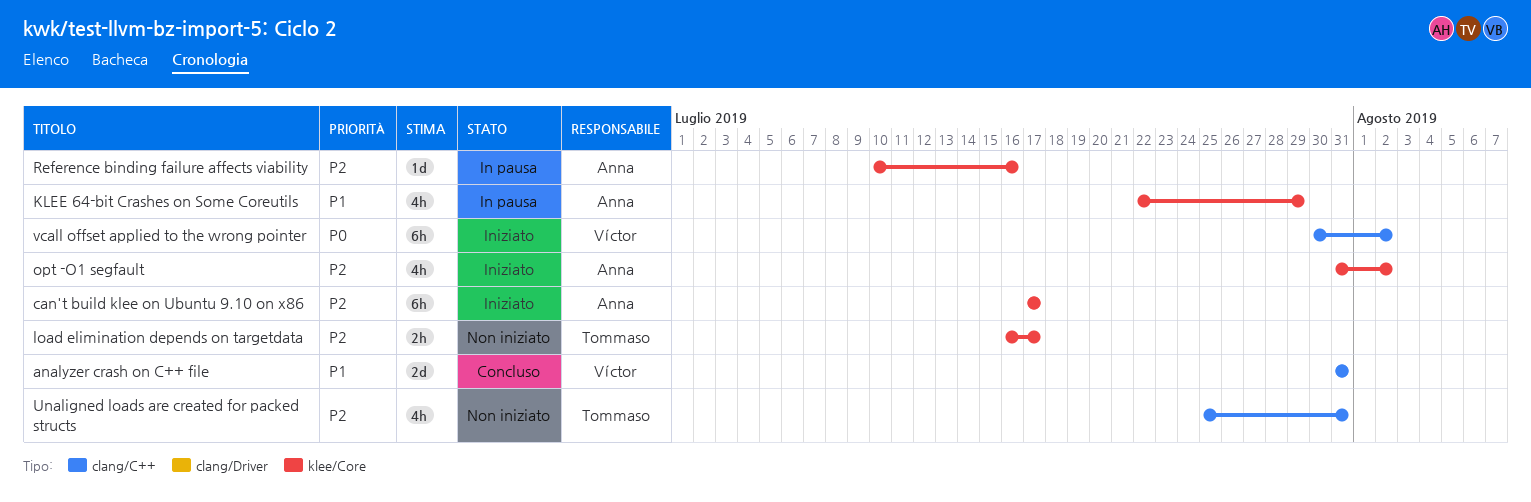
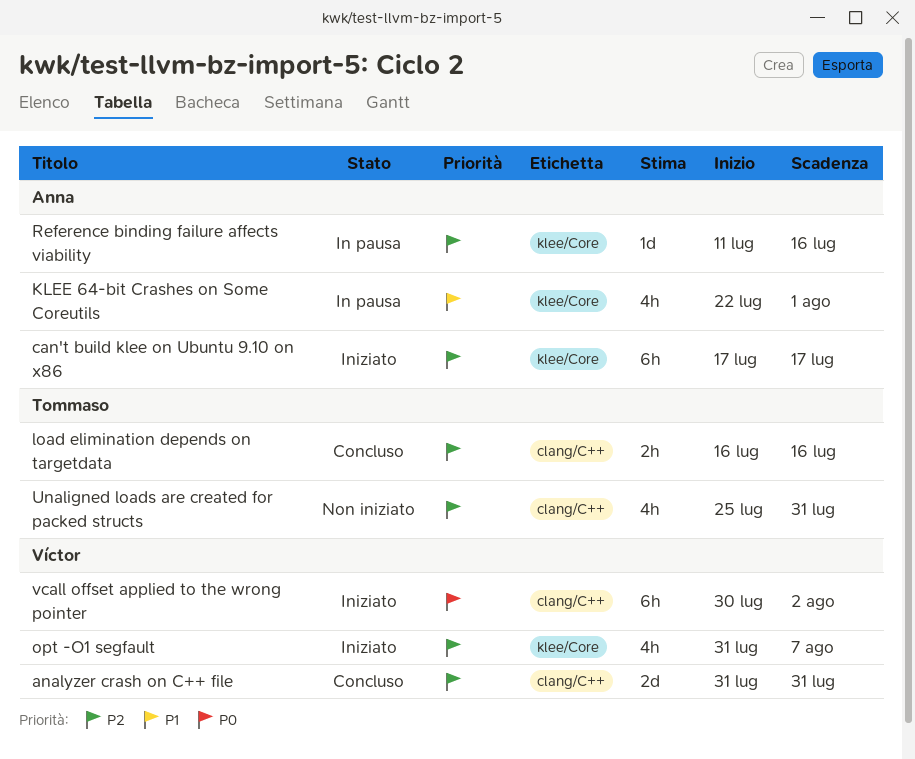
analyzer crash on C++ file, priority: P1 -> P2
KLEE 64-bit Crashes on Some Coreutils, due: Jul 29 -> Aug 1
load elimination depends on targetdata, status: Non iniziato -> Concluso
load elimination depends on targetdata, label: klee/Core -> clang/C++
load elimination depends on targetdata, due: Jul 17 -> Jul 16
opt -O1 segfault, owner: Anna -> Víctor
opt -O1 segfault, due: Aug 2 -> Aug 7
Reference binding failure affects viability, start: Jul 10 -> Jul 11

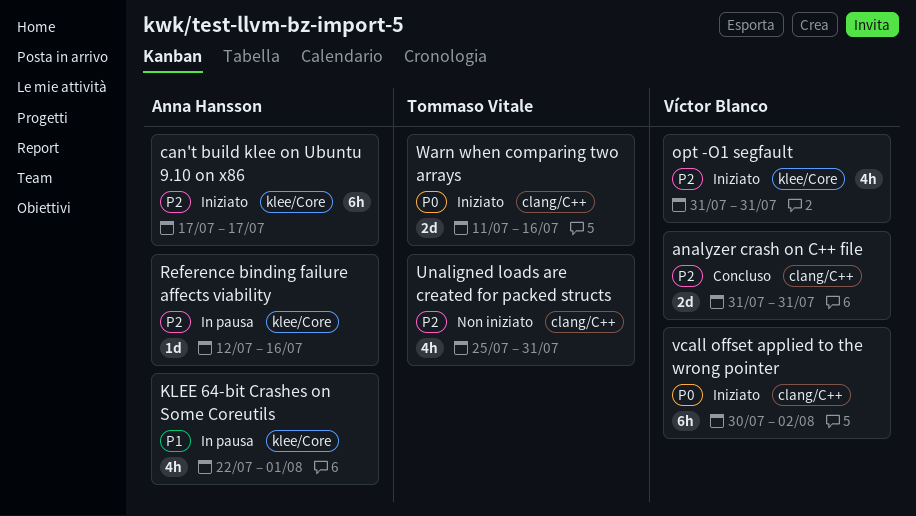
load elimination depends on targetdata: present -> none
opt -O1 segfault, due: Aug 7 -> Jul 31
Reference binding failure affects viability, start: Jul 11 -> Jul 12
Warn when comparing two arrays: none -> present

